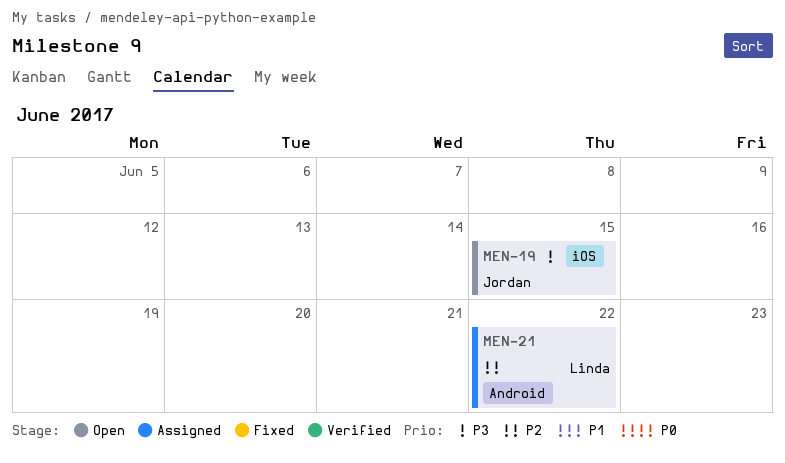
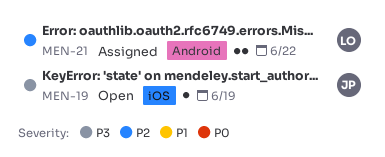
MEN-19, due: Jun 15 -> Jun 19

